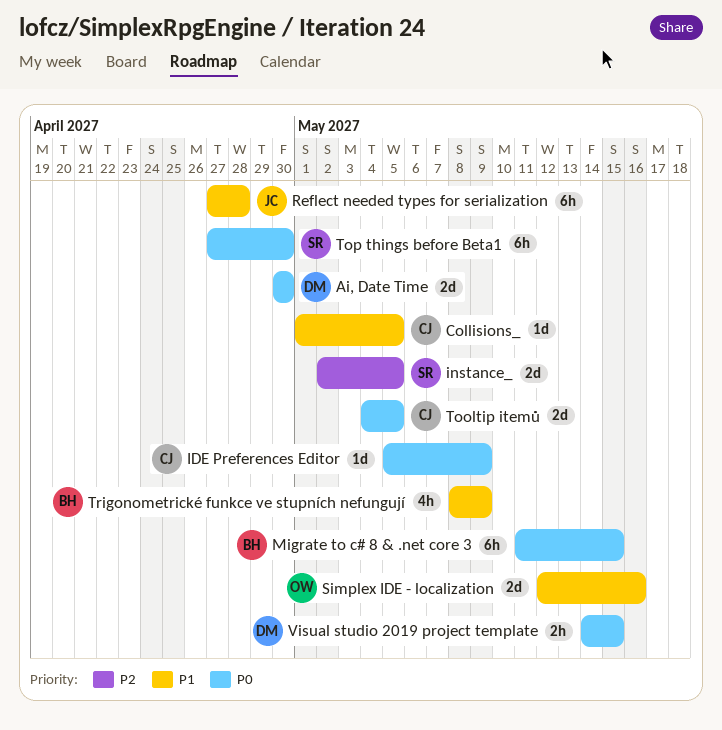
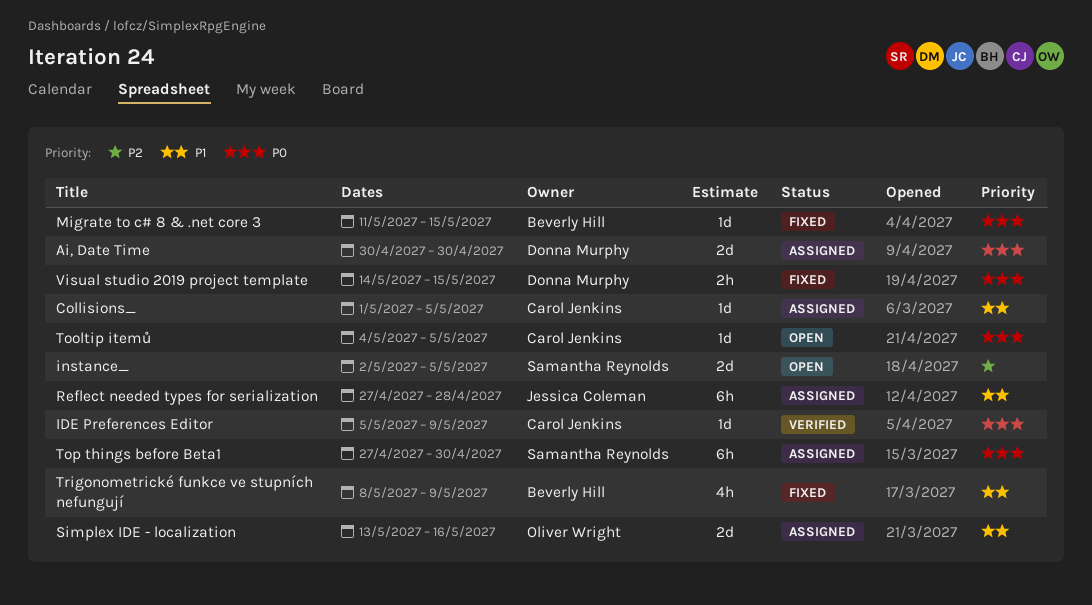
Migrate to c# 8 & .net core 3, estimate: 6h -> 1d
Simplex IDE - localization, start: May 12 -> May 13
Tooltip itemů, estimate: 2d -> 1d

